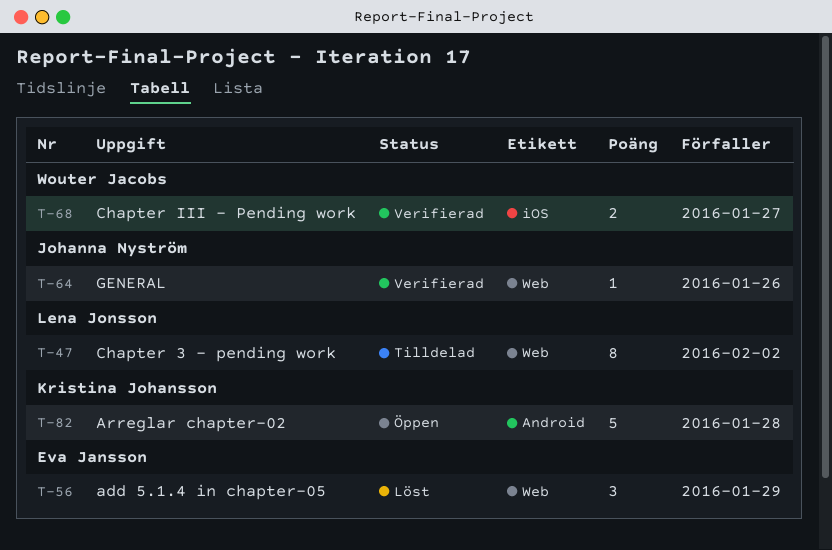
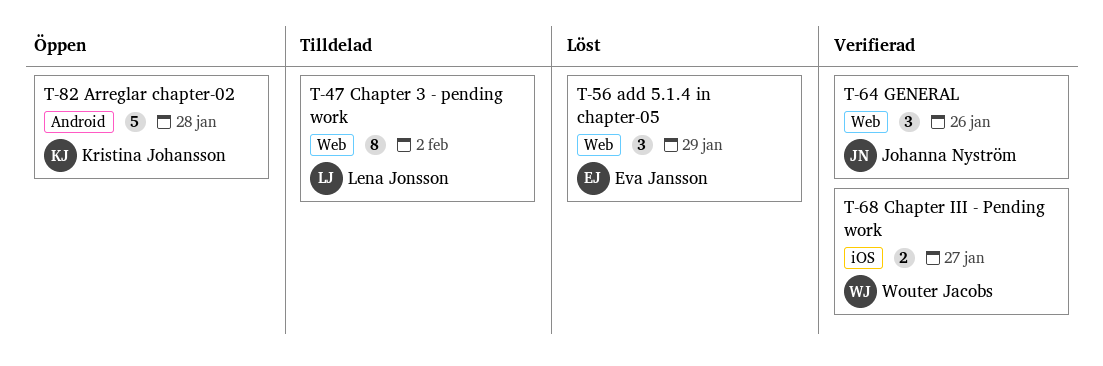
T-64, estimate: 1 -> 3

